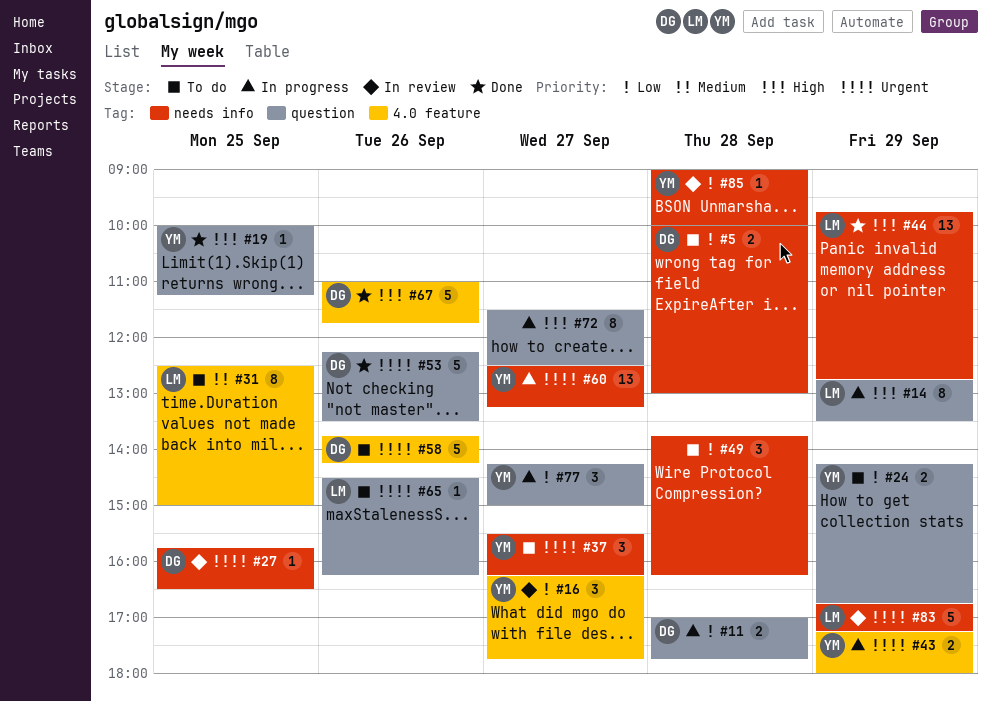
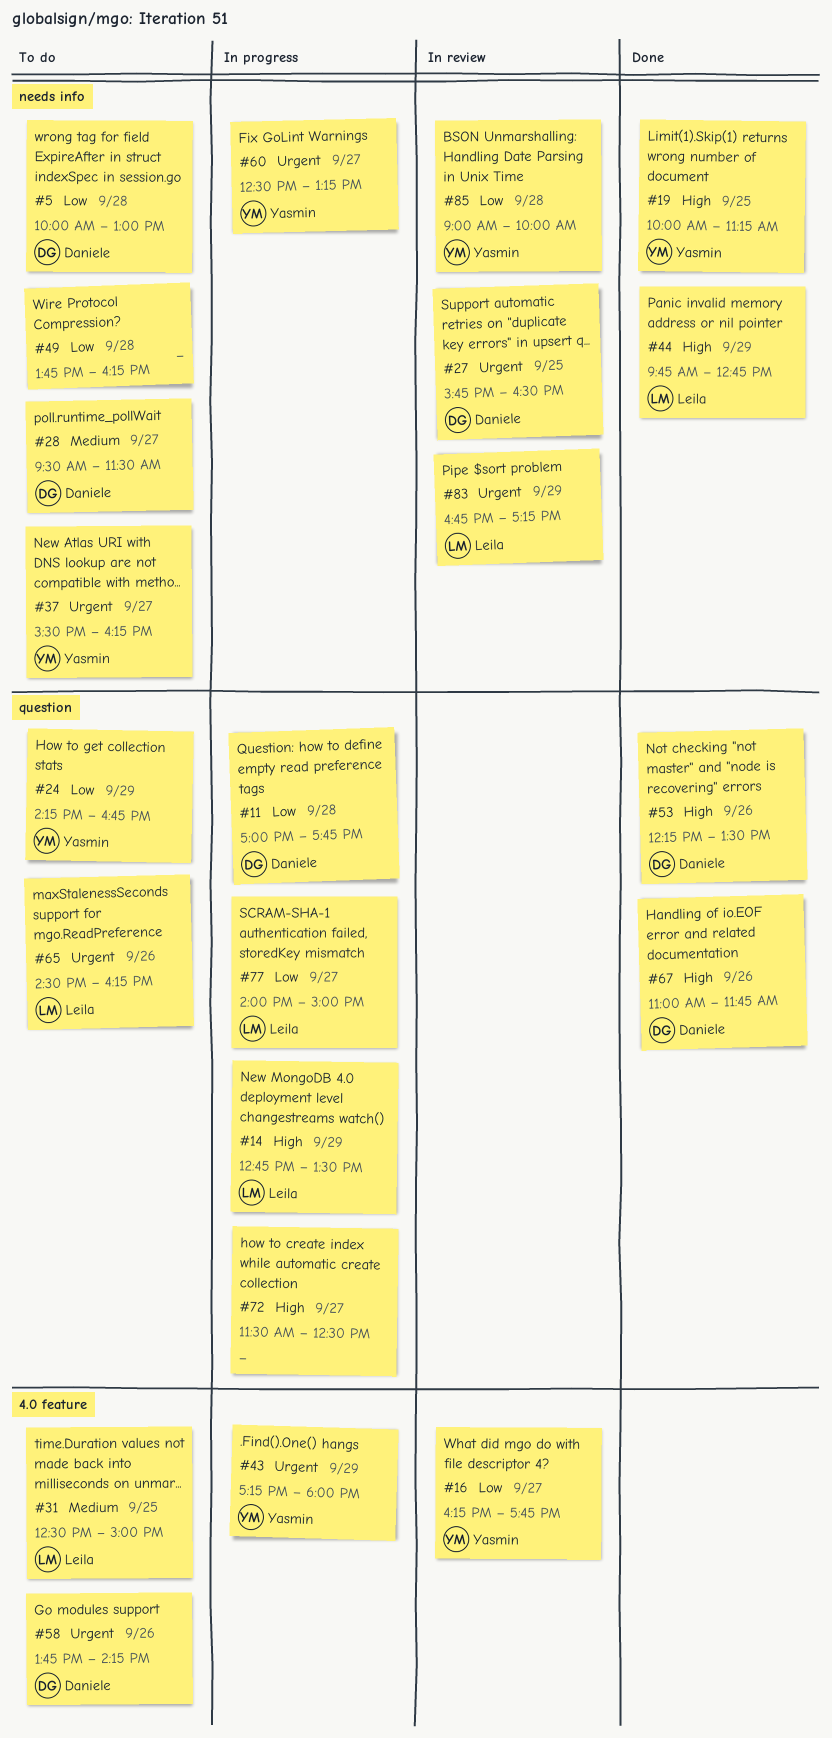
#19, label: question -> needs info
#28: none -> present
#53, priority: Urgent -> High
#67, label: 4.0 feature -> question
#77, owner: Yasmin -> Leila
#77, begins: 14:15 -> 14:00

